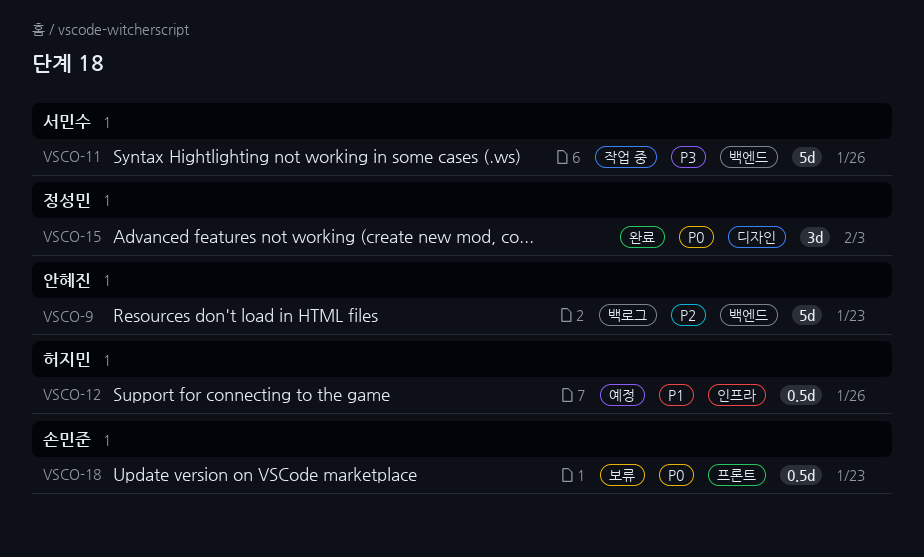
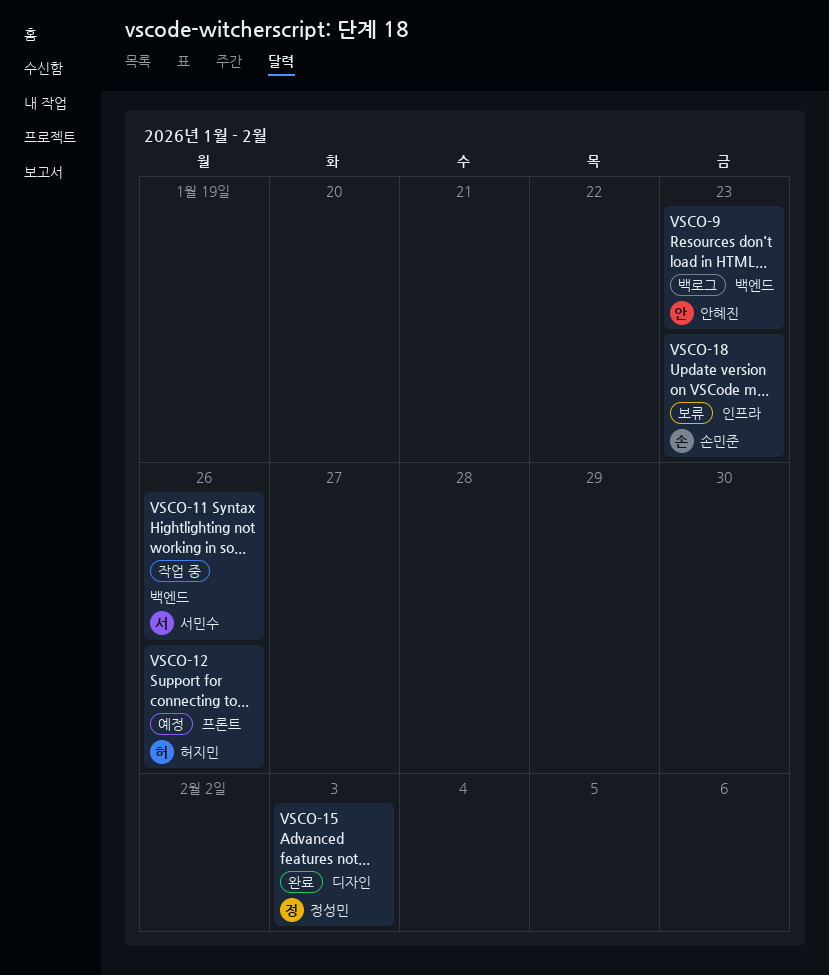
VSCO-12, label: 인프라 -> 프론트
VSCO-18, label: 프론트 -> 인프라

